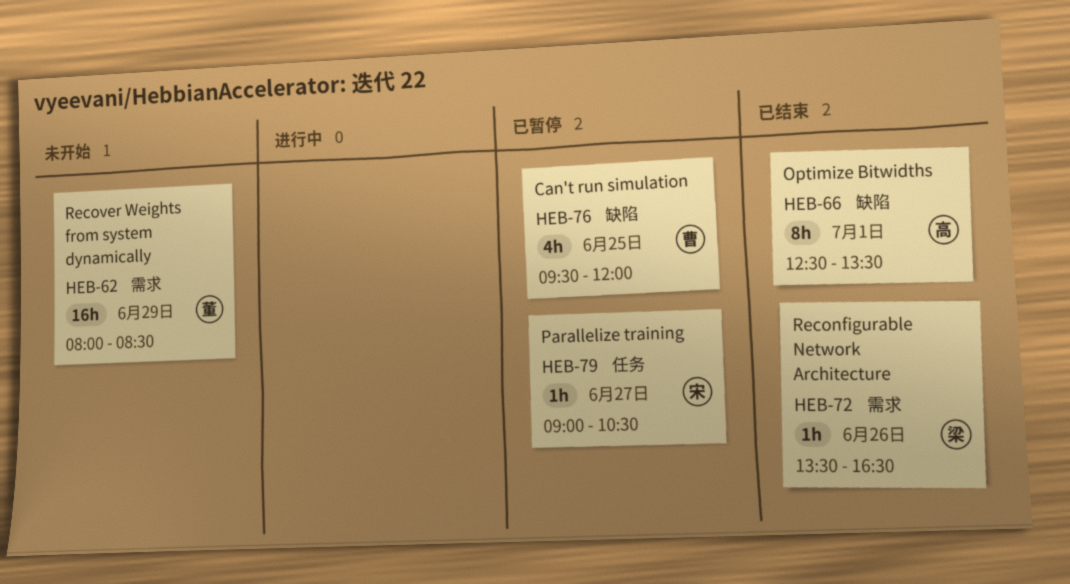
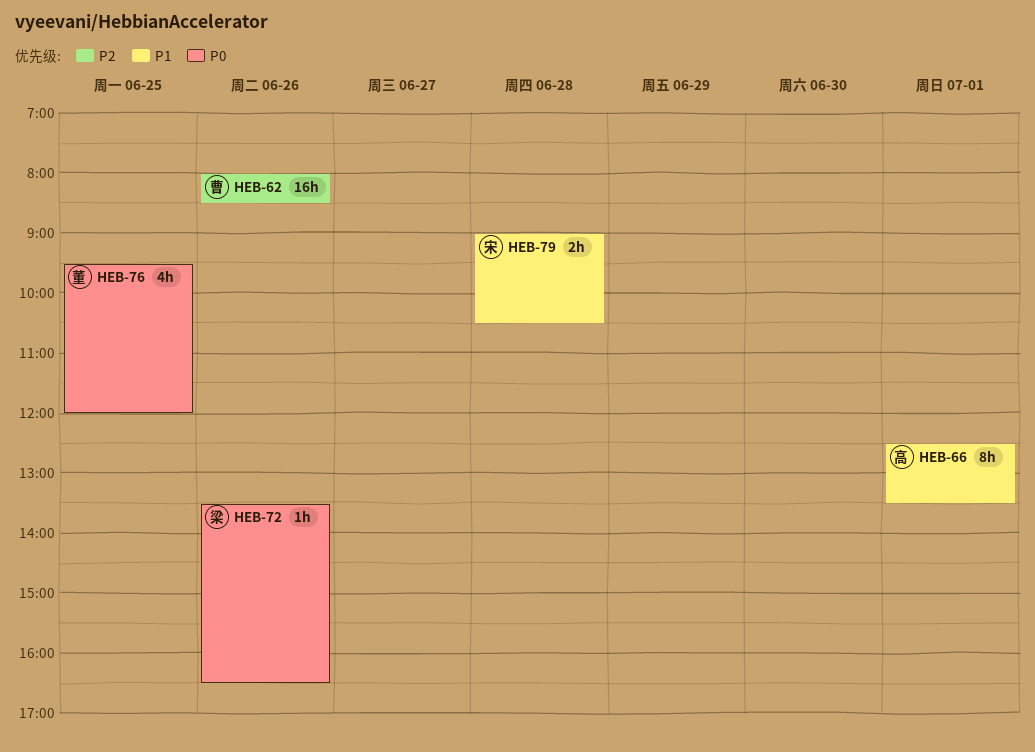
HEB-62, owner: 董 -> 曹
HEB-62, day: Jun 29 -> Jun 26
HEB-76, owner: 曹 -> 董
HEB-79, estimate: 1h -> 2h
HEB-79, day: Jun 27 -> Jun 28

